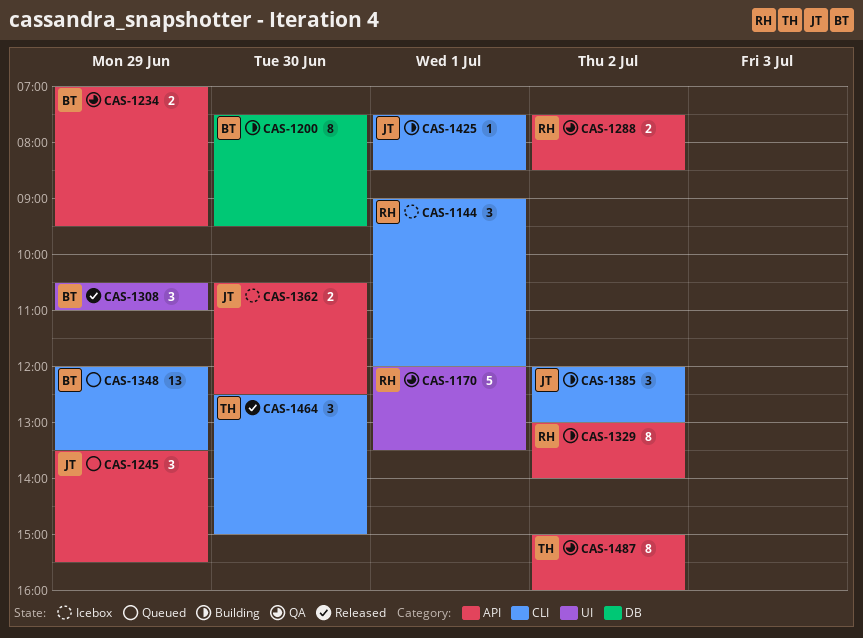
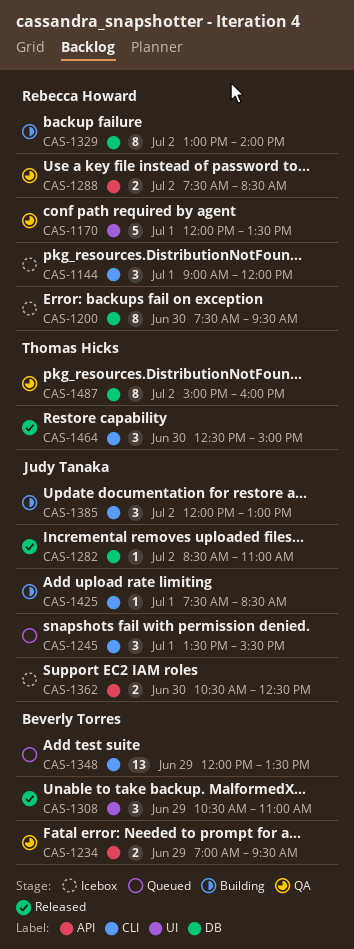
CAS-1200, status: Building -> Icebox
CAS-1200, owner: Beverly Torres -> Rebecca Howard
CAS-1245, label: API -> CLI
CAS-1245, day: Jun 29 -> Jul 1
CAS-1282: none -> present
CAS-1329, label: API -> DB
CAS-1487, label: API -> DB

